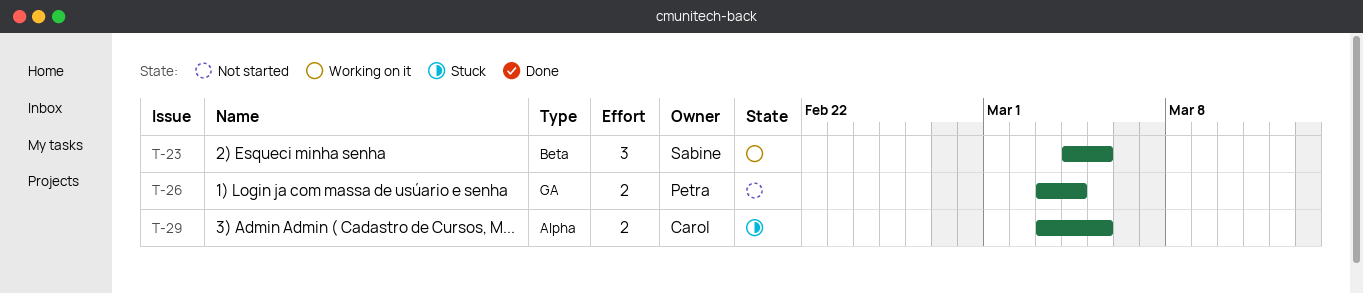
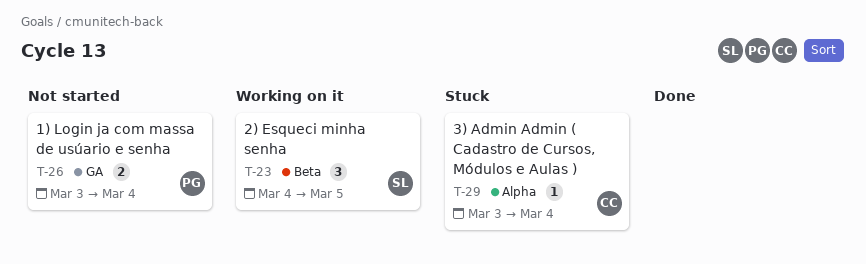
T-29, estimate: 2 -> 1
T-29, due: Mar 5 -> Mar 4

